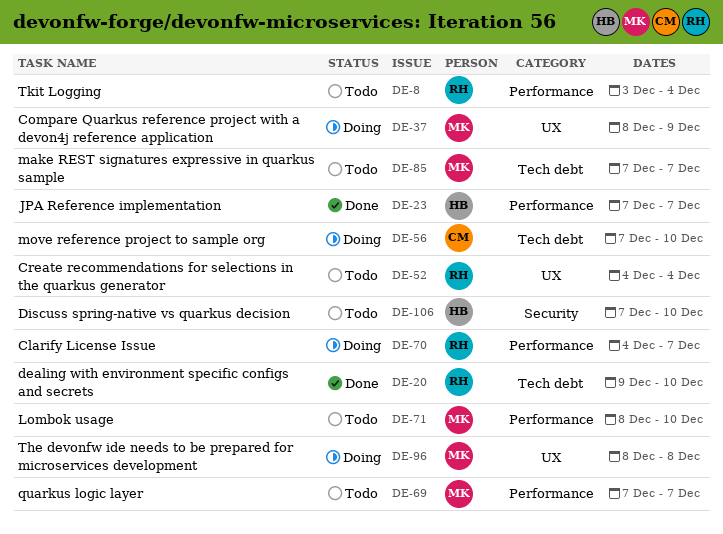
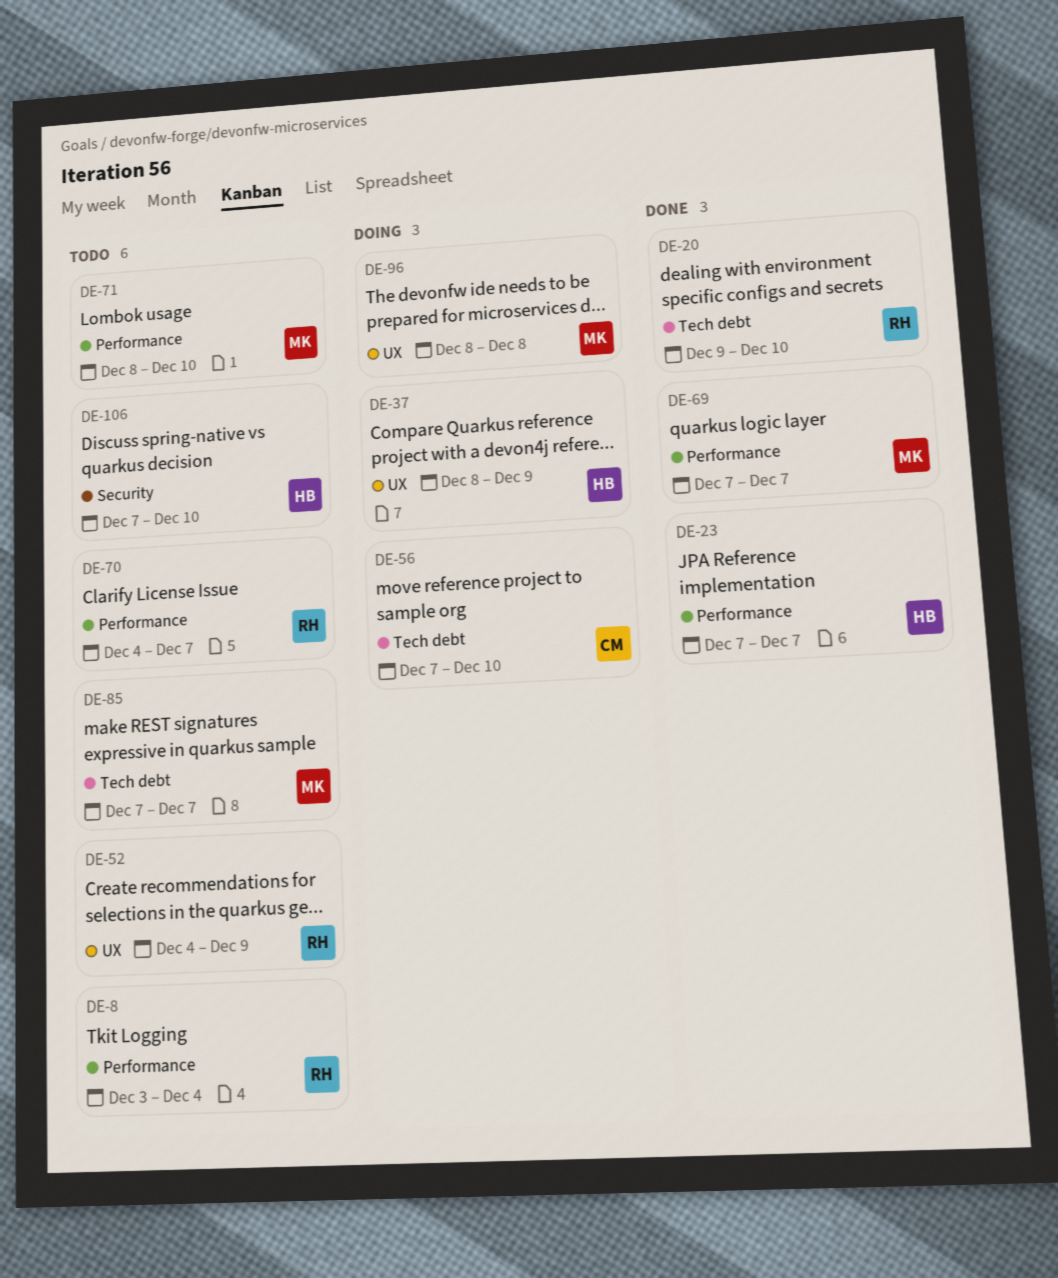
DE-37, owner: MK -> HB
DE-52, due: Dec 4 -> Dec 9
DE-69, status: Todo -> Done
DE-70, status: Doing -> Todo

